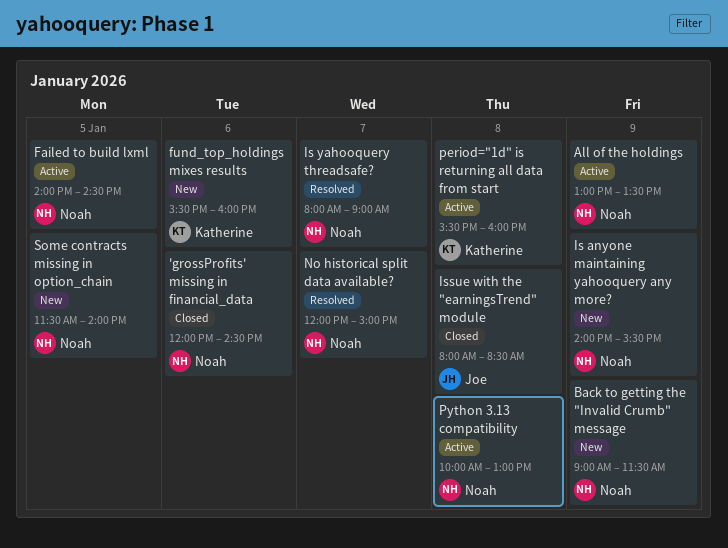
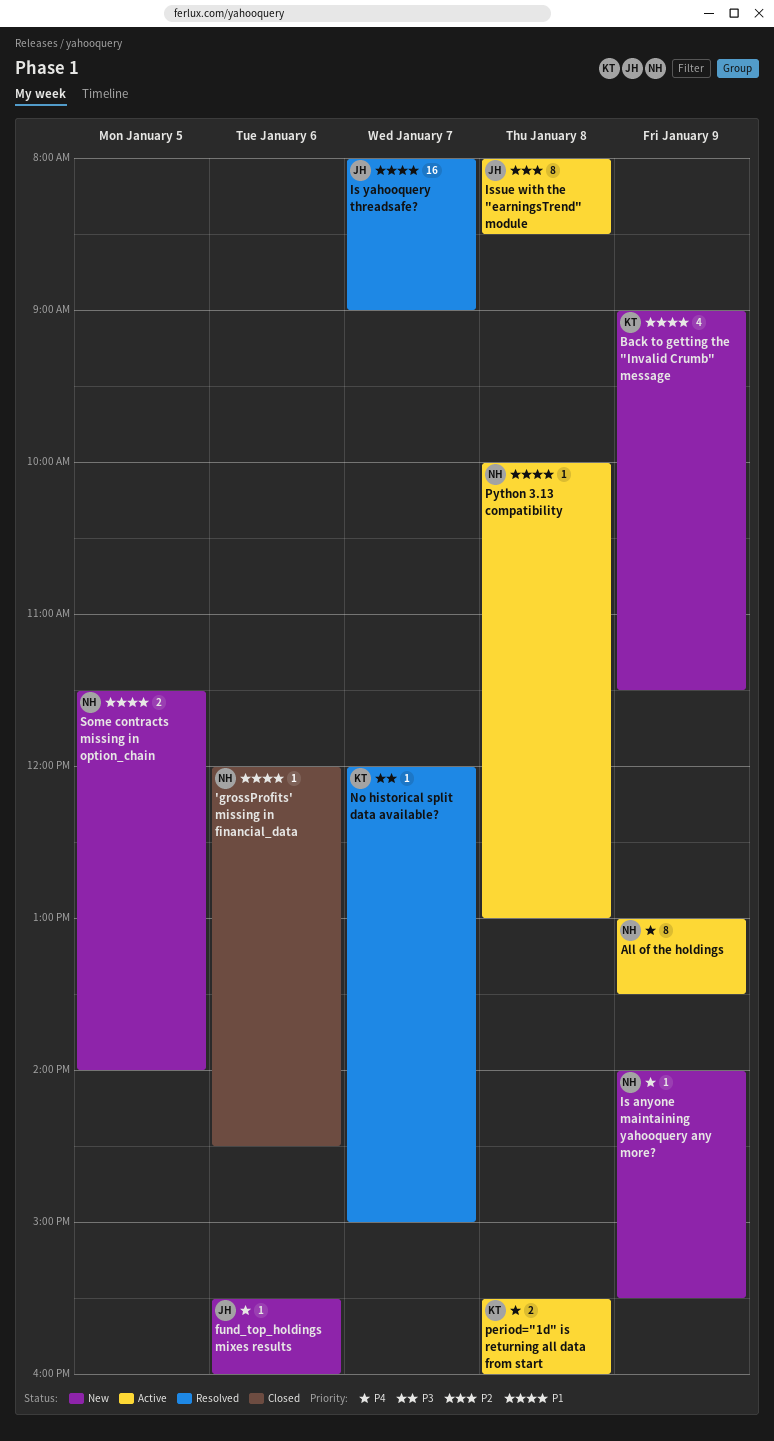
Back to getting the "Invalid Crumb" message, owner: Noah -> Katherine
Failed to build lxml: present -> none
fund_top_holdings mixes results, owner: Katherine -> Joe
Is yahooquery threadsafe?, owner: Noah -> Joe
Issue with the "earningsTrend" module, status: Closed -> Active
No historical split data available?, owner: Noah -> Katherine

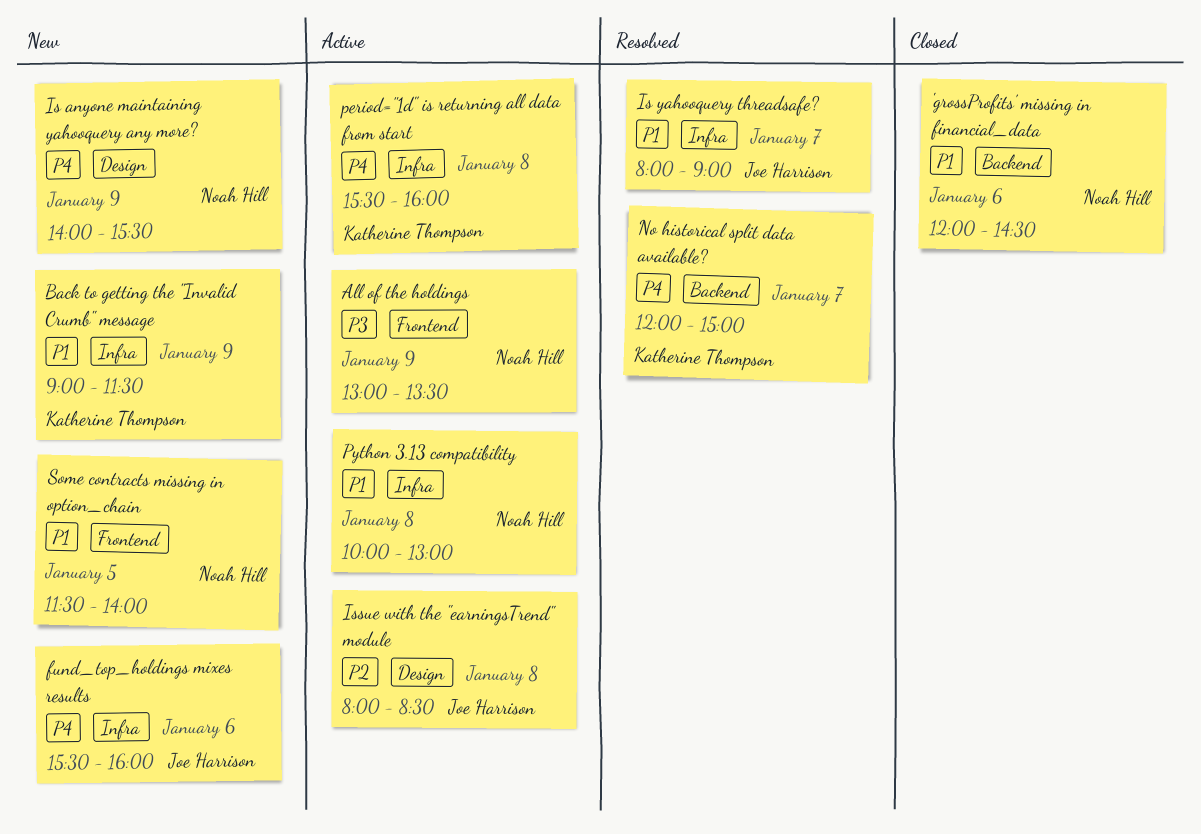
All of the holdings, priority: P4 -> P3
No historical split data available?, priority: P3 -> P4

